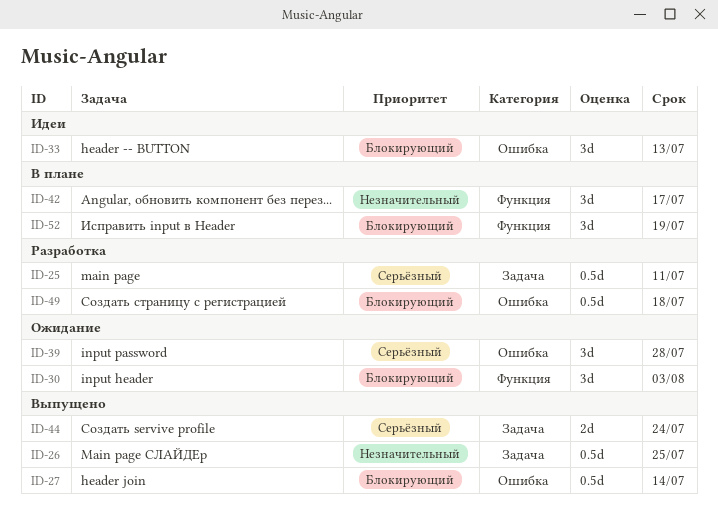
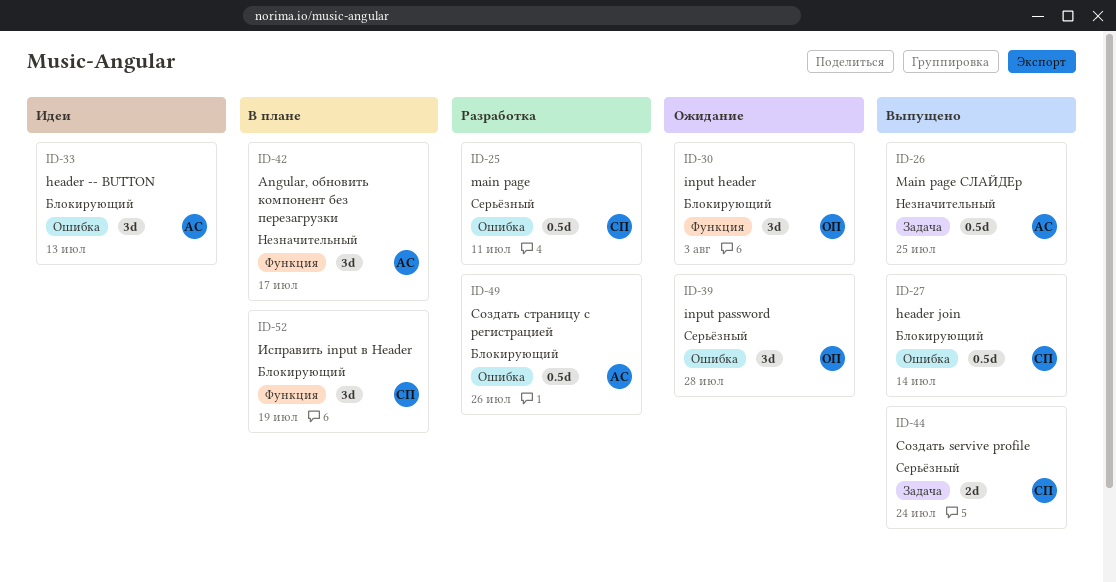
ID-25, label: Задача -> Ошибка
ID-49, due: Jul 18 -> Jul 26

